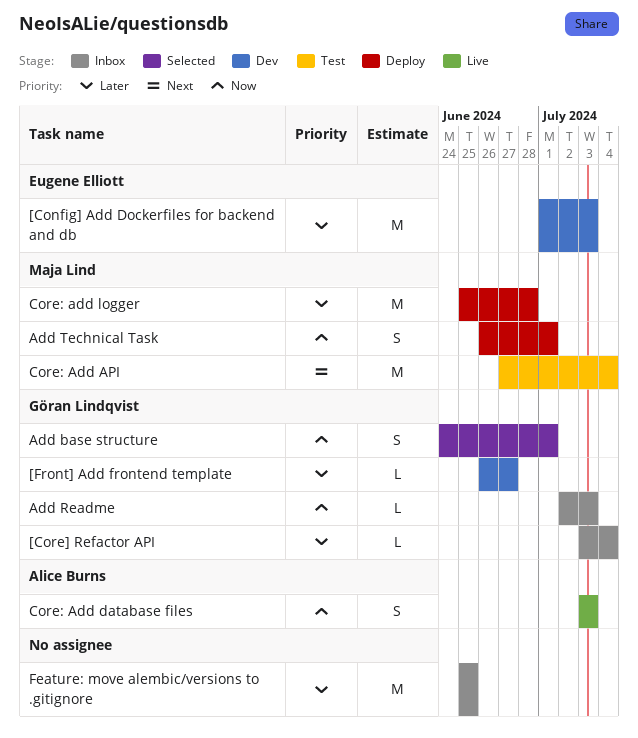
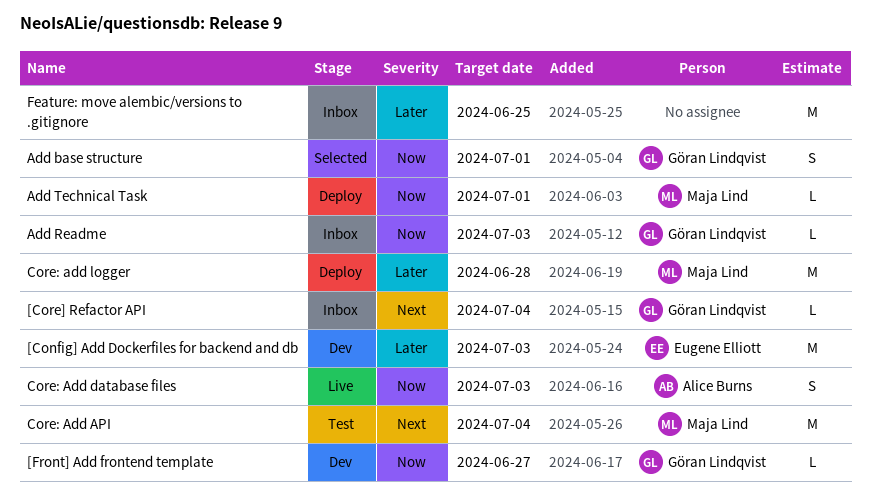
[Core] Refactor API, priority: Later -> Next
[Front] Add frontend template, priority: Later -> Now
Add Technical Task, estimate: S -> L

